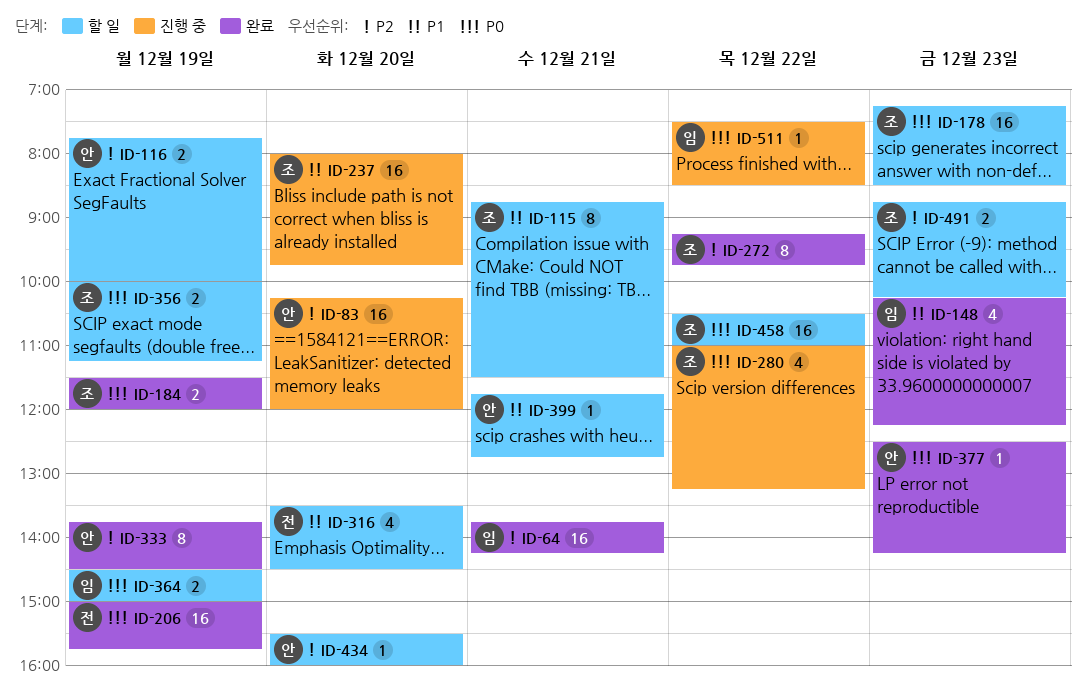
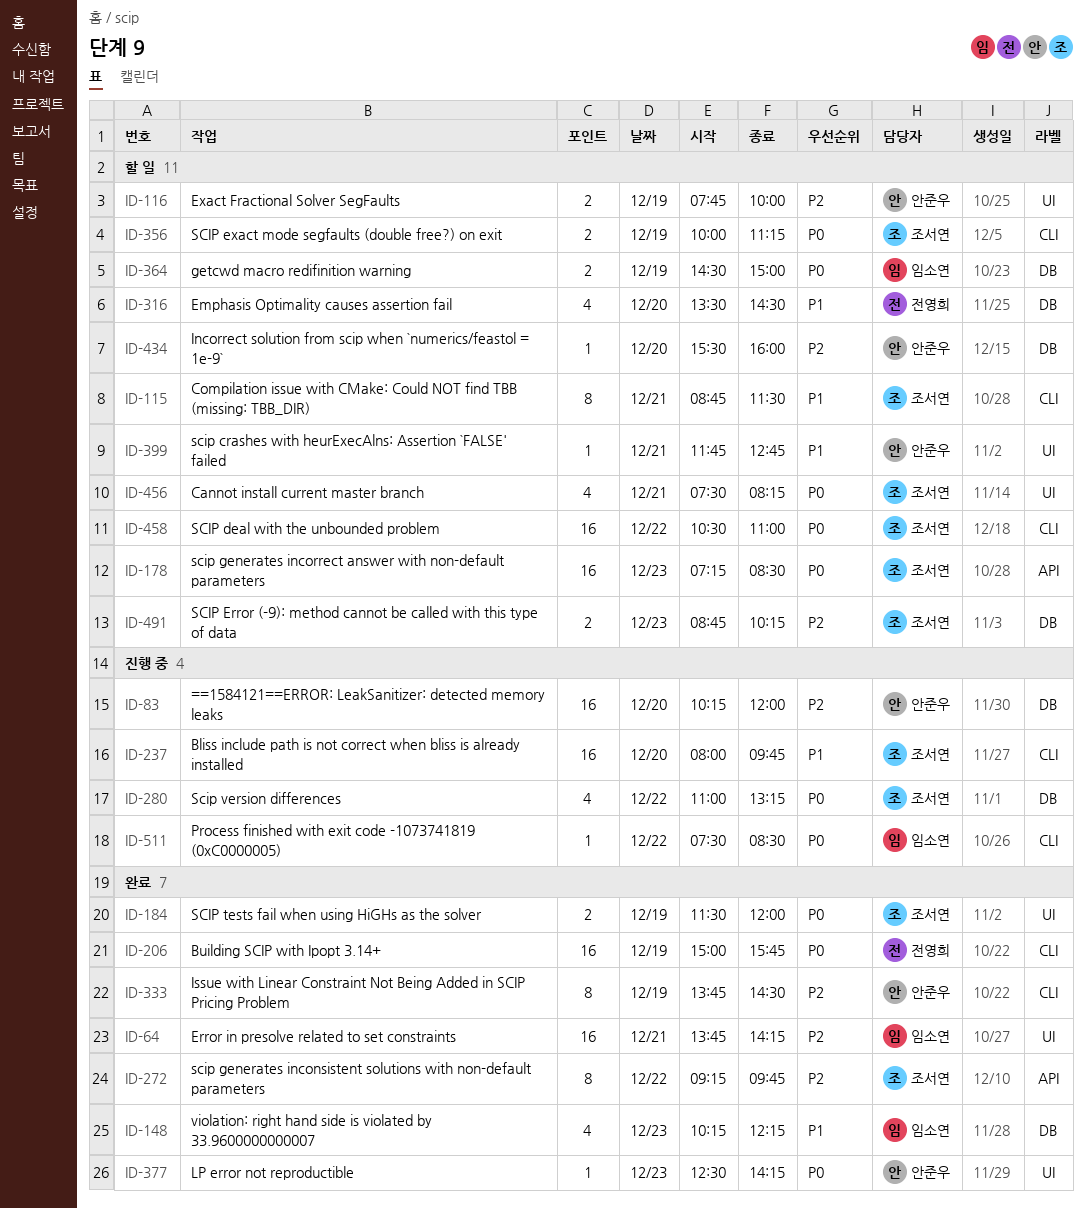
ID-456: none -> present

